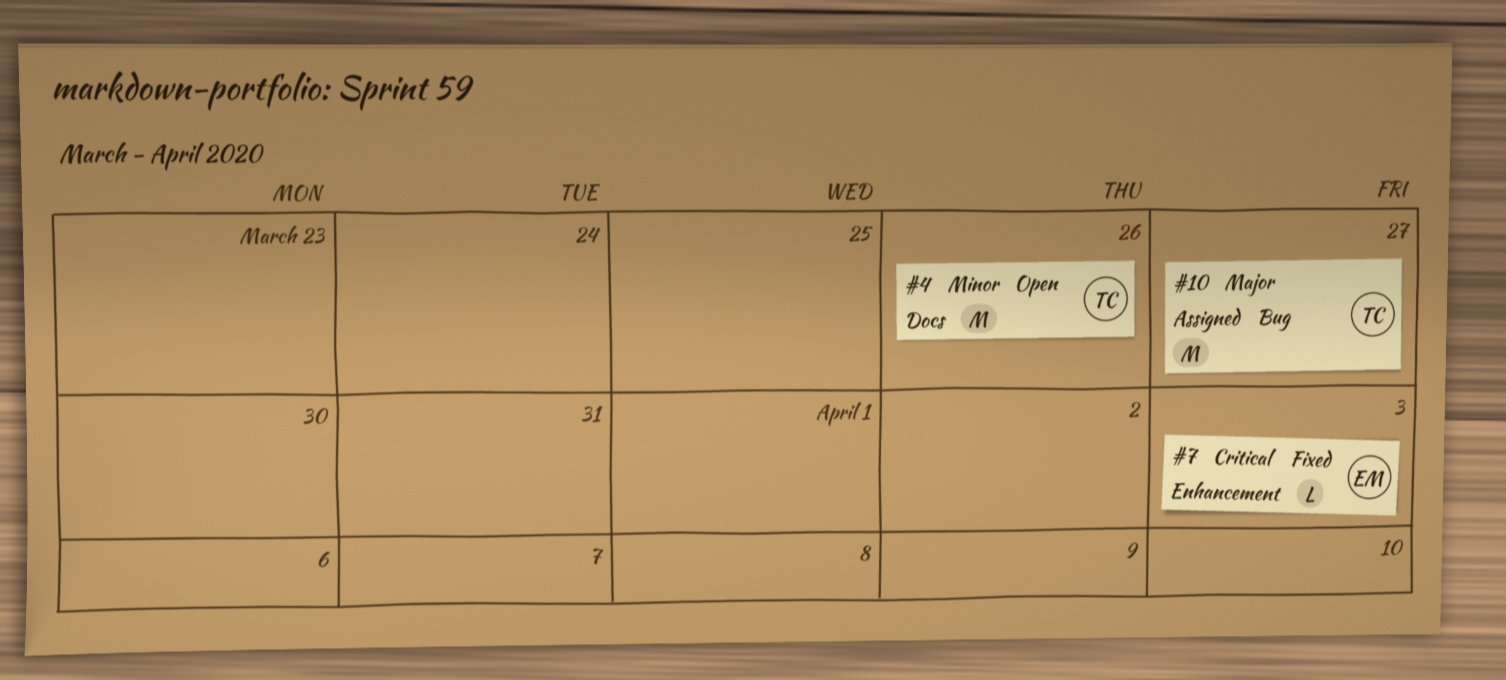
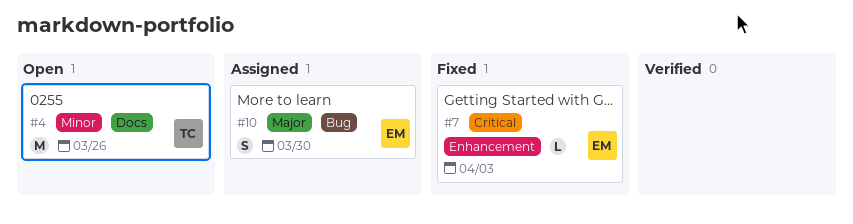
#10, owner: TC -> EM
#10, estimate: M -> S
#10, due: Mar 27 -> Mar 30

